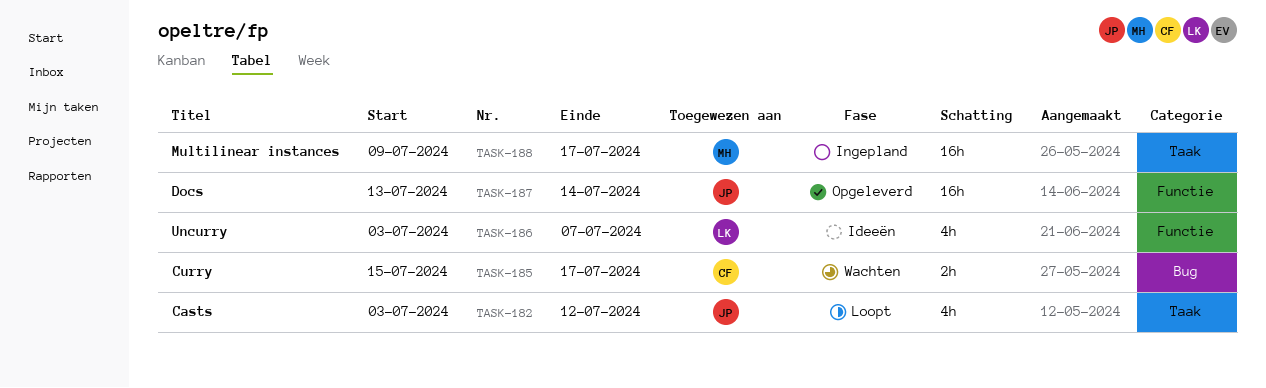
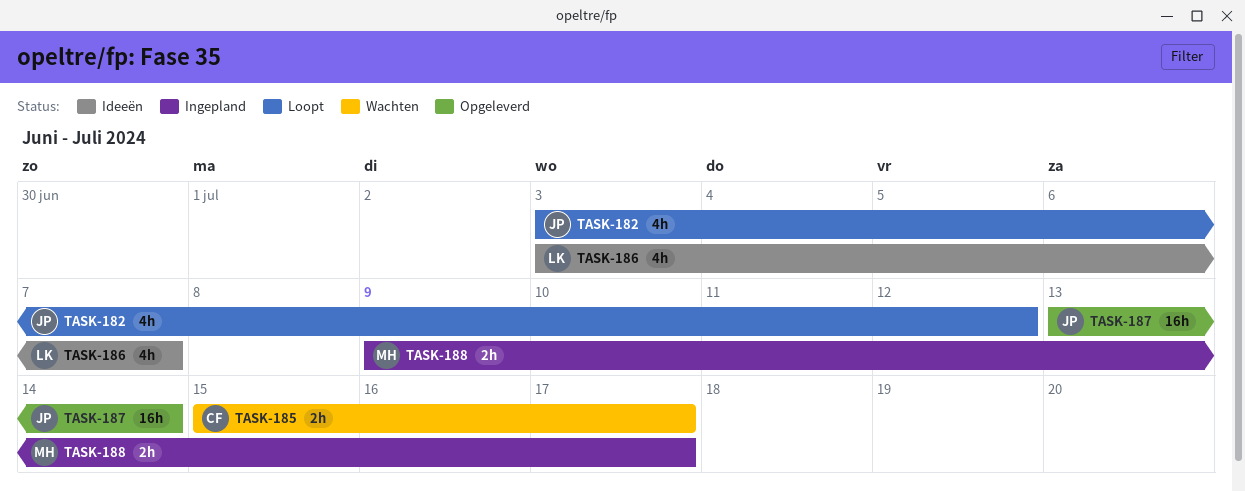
TASK-188, estimate: 16h -> 2h

